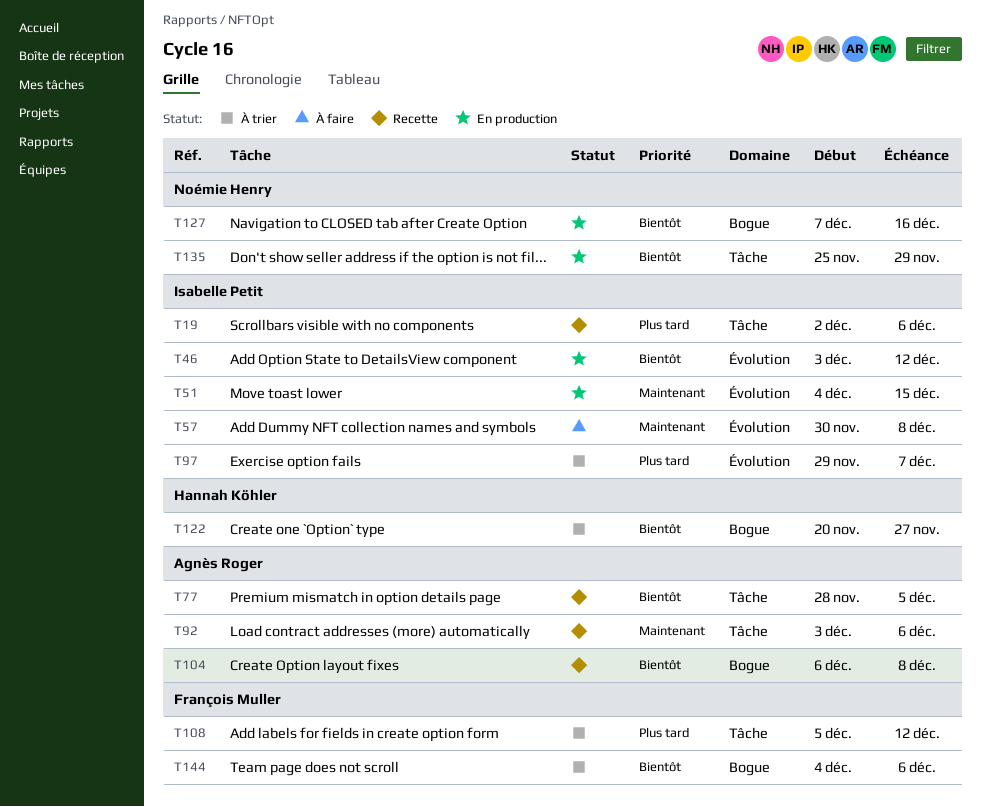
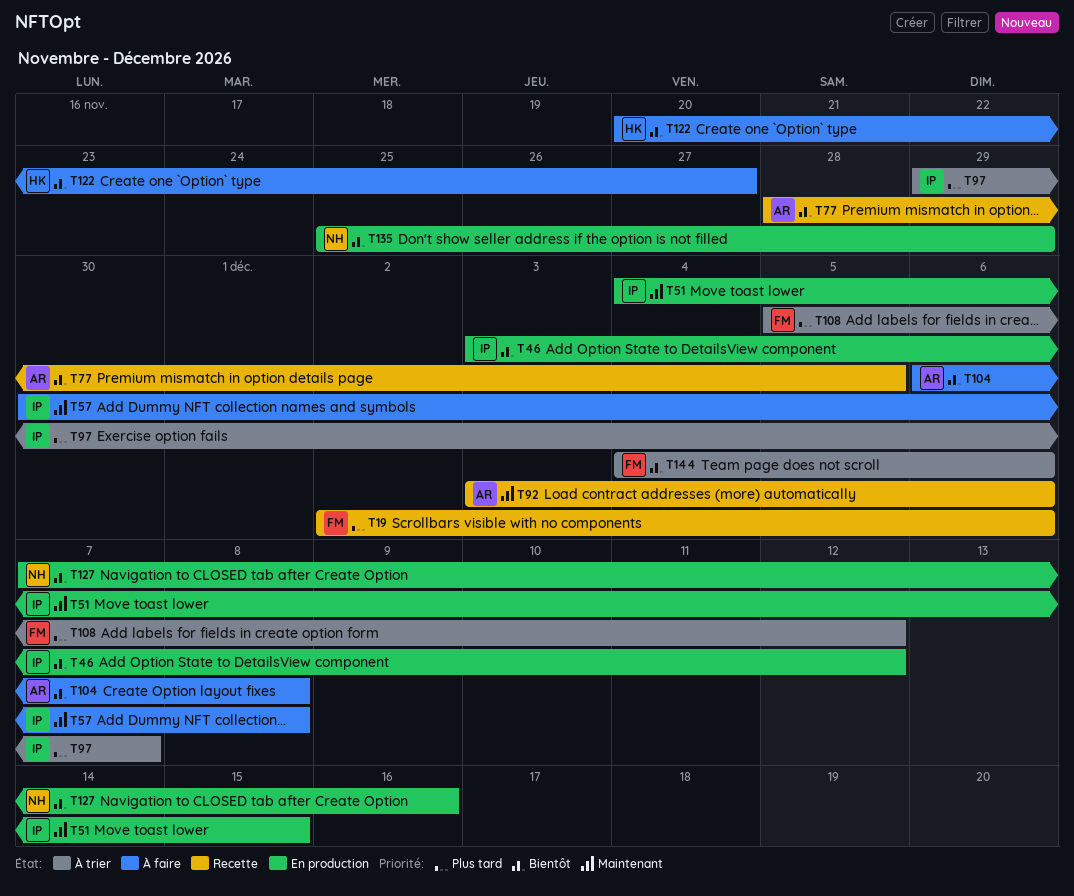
T19, owner: Isabelle Petit -> François Muller
T104, status: Recette -> À faire
T122, status: À trier -> À faire

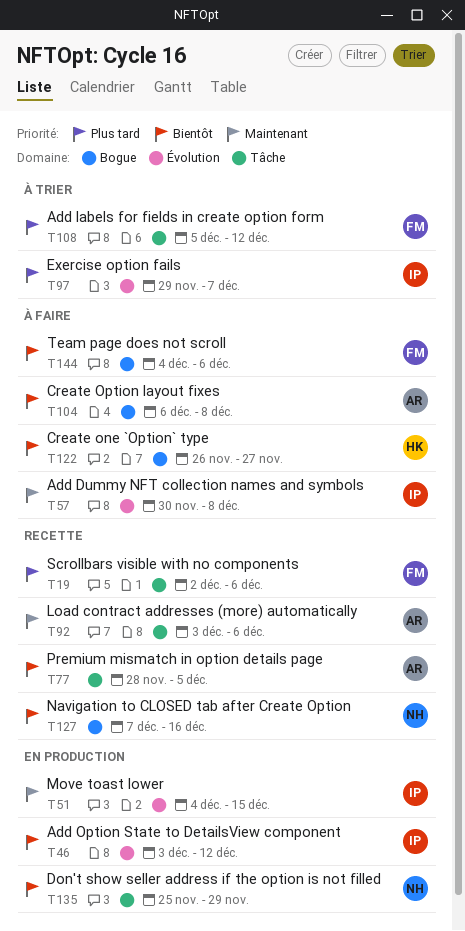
T122, start: Nov 20 -> Nov 26
T127, status: En production -> Recette
T144, status: À trier -> À faire

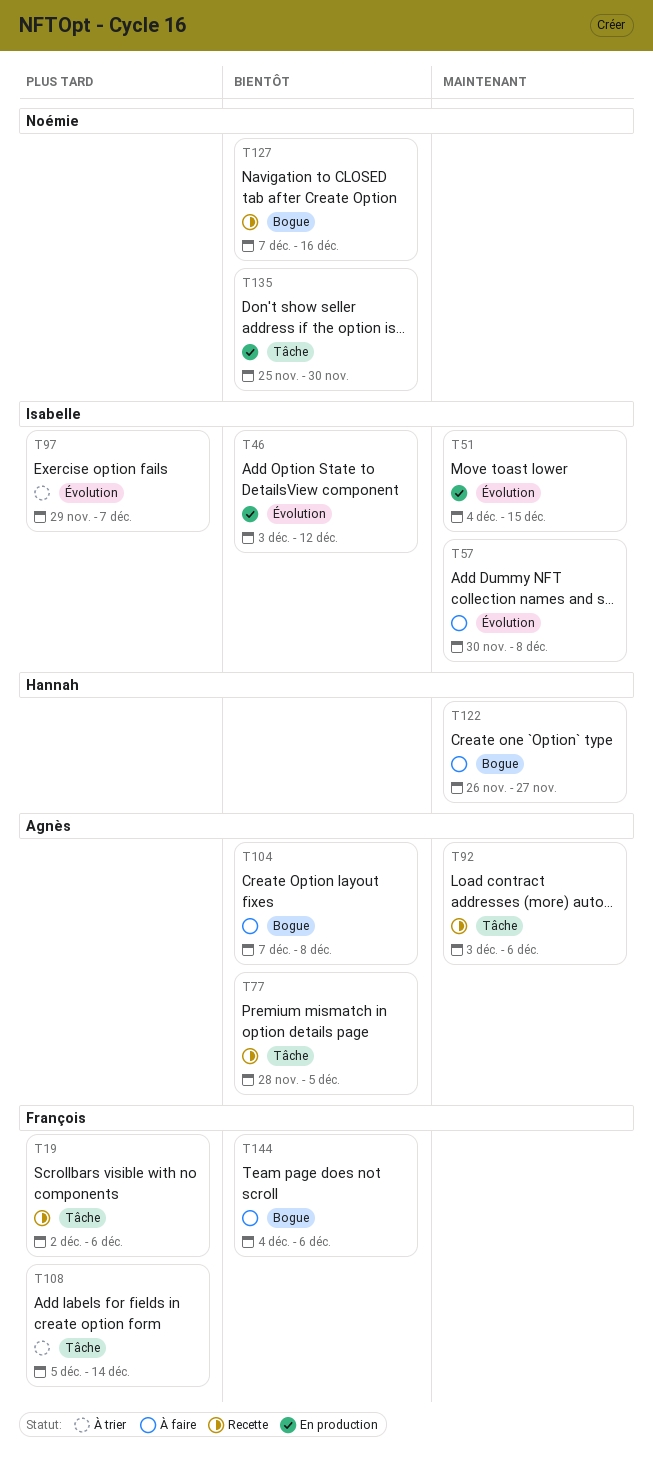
T104, start: Dec 6 -> Dec 7
T108, due: Dec 12 -> Dec 14
T122, priority: Bientôt -> Maintenant
T135, due: Nov 29 -> Nov 30

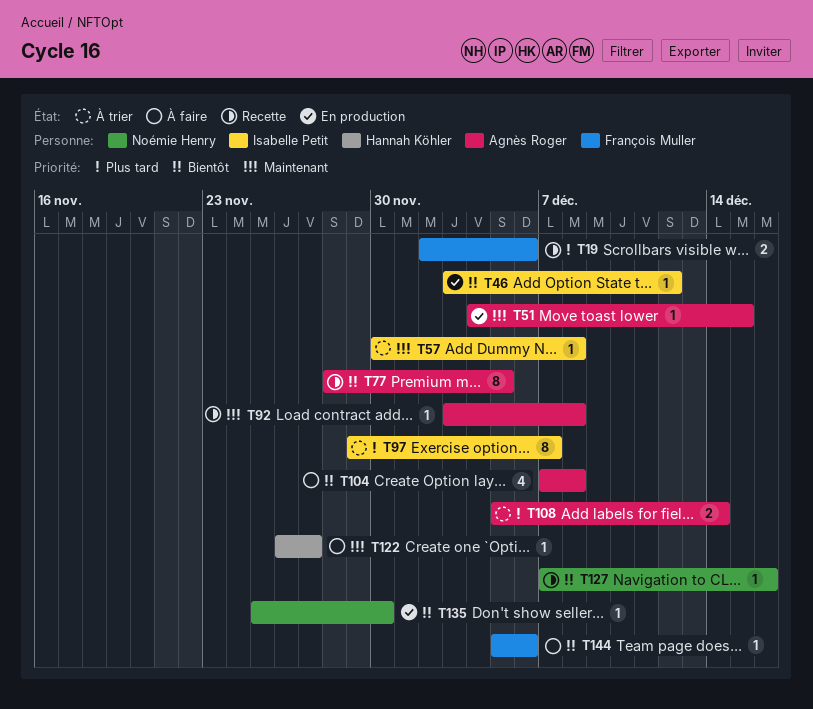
T51, owner: Isabelle Petit -> Agnès Roger
T57, status: À faire -> À trier
T92, due: Dec 6 -> Dec 8
T108, owner: François Muller -> Agnès Roger
T144, start: Dec 4 -> Dec 5

